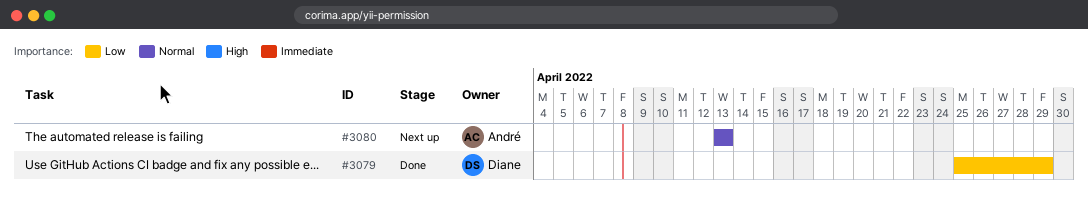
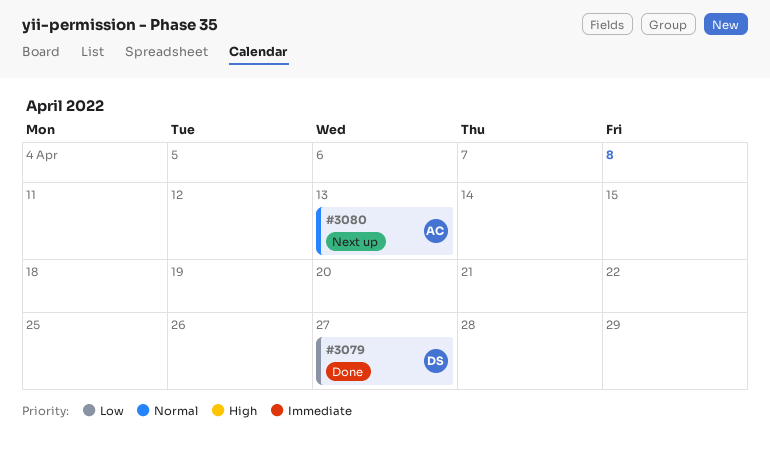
#3079, due: Apr 29 -> Apr 27

